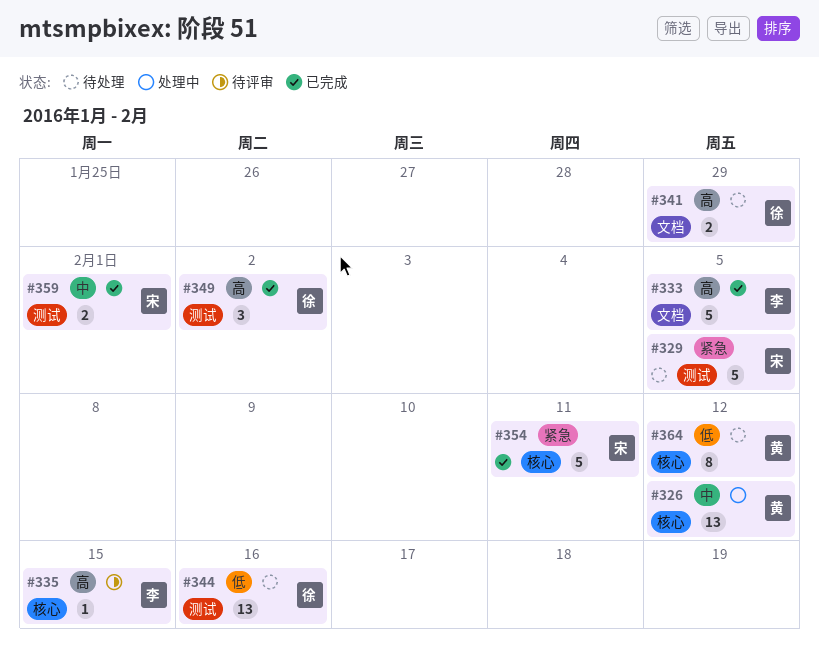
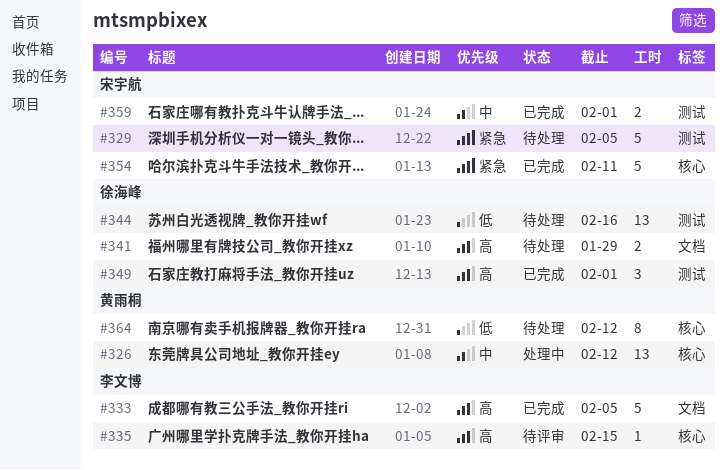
#349, due: Feb 2 -> Feb 1

